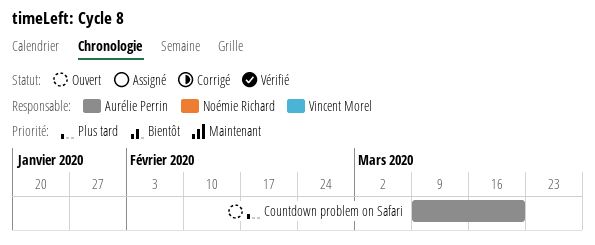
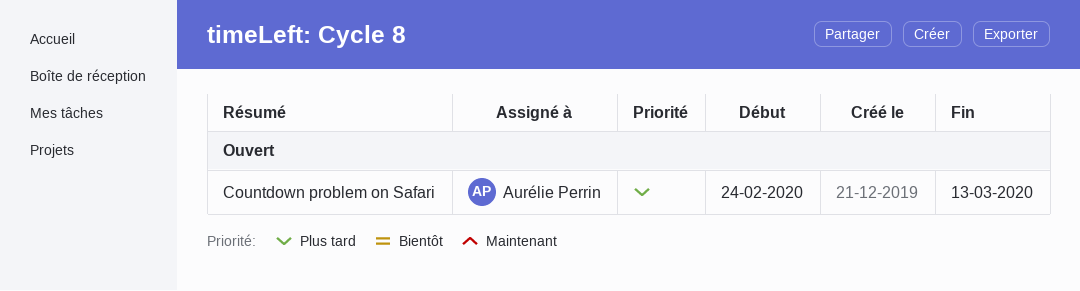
Countdown problem on Safari, start: Mar 9 -> Feb 24
Countdown problem on Safari, due: Mar 20 -> Mar 13

